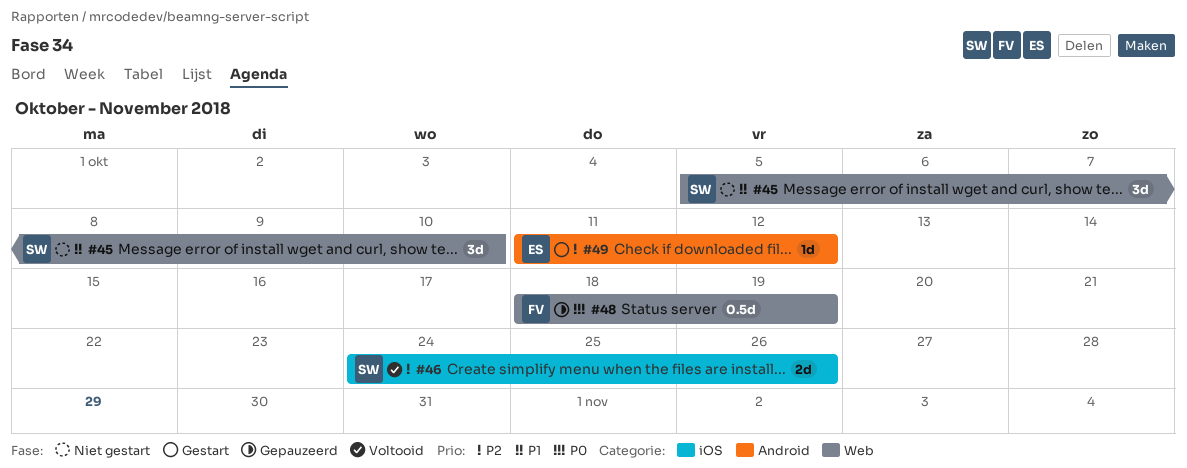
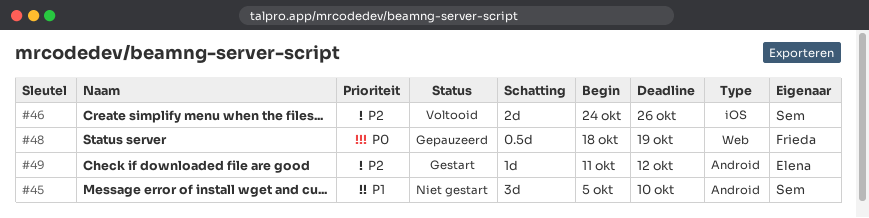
#45, label: Web -> Android

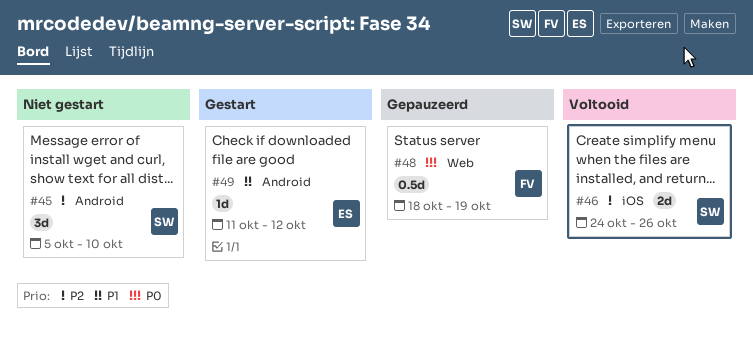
#45, priority: P1 -> P2
#49, priority: P2 -> P1

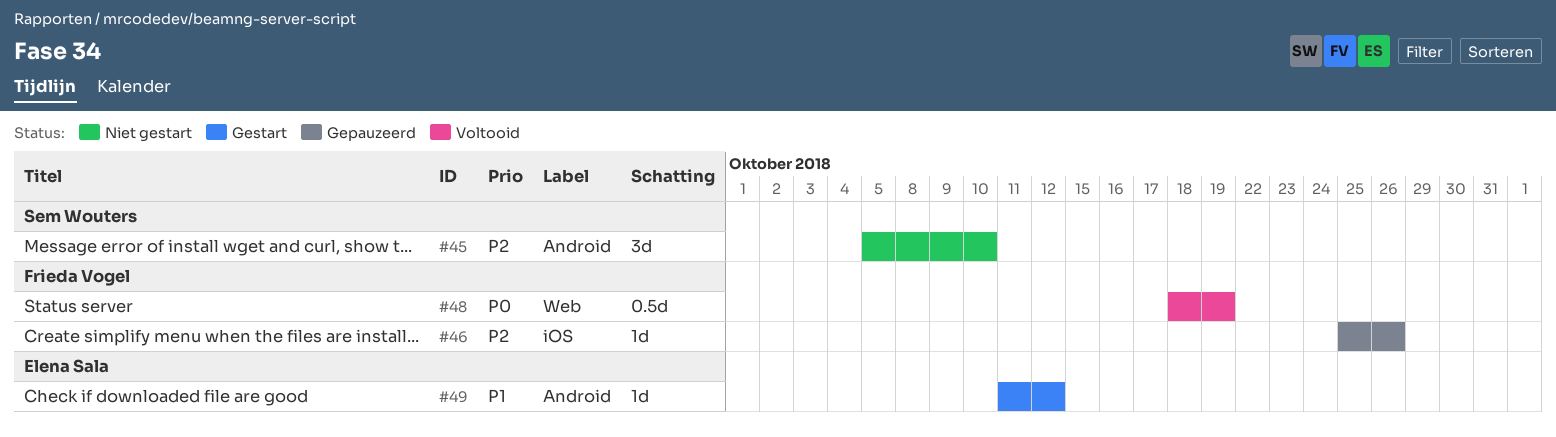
#46, status: Voltooid -> Gepauzeerd
#46, owner: Sem Wouters -> Frieda Vogel
#46, estimate: 2d -> 1d
#46, start: Oct 24 -> Oct 25
#48, status: Gepauzeerd -> Voltooid

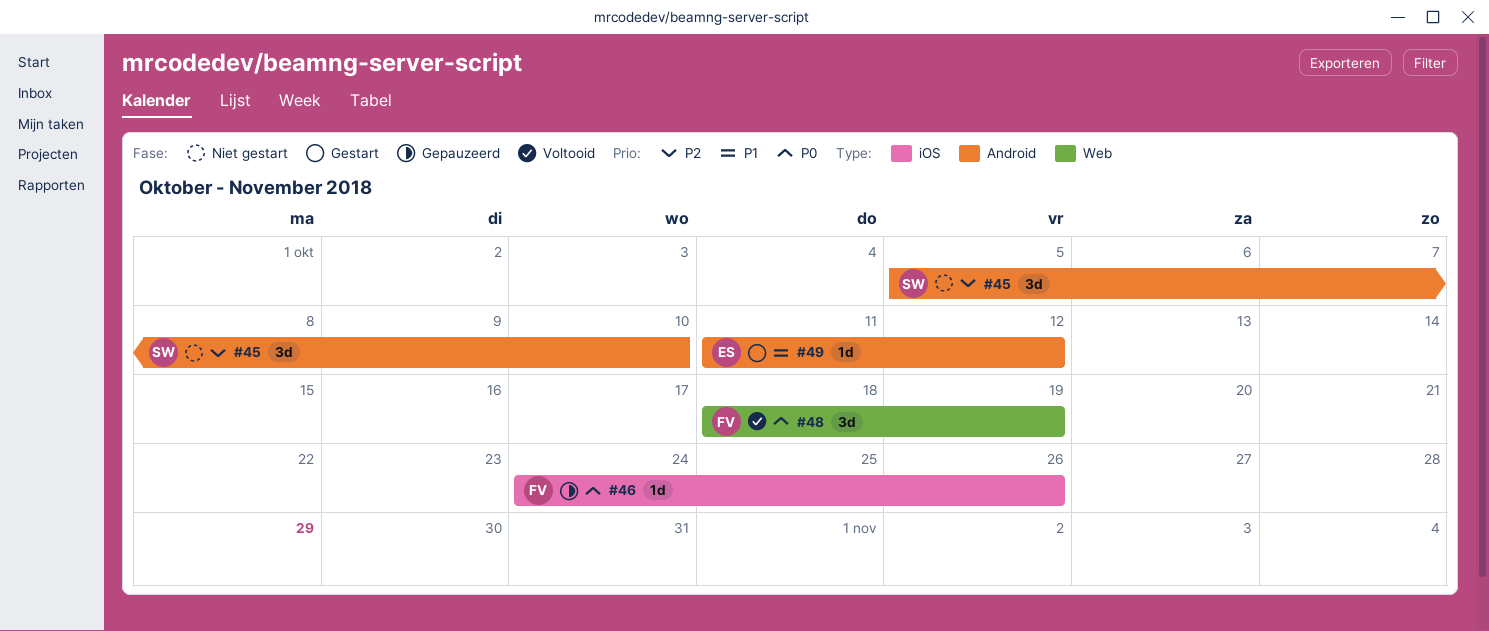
#46, priority: P2 -> P0
#46, start: Oct 25 -> Oct 24
#48, estimate: 0.5d -> 3d

